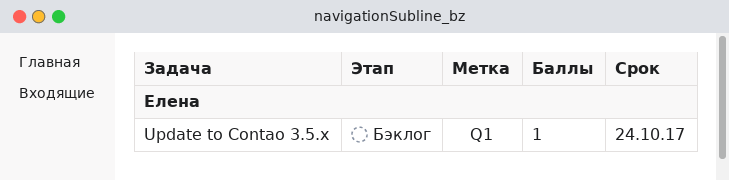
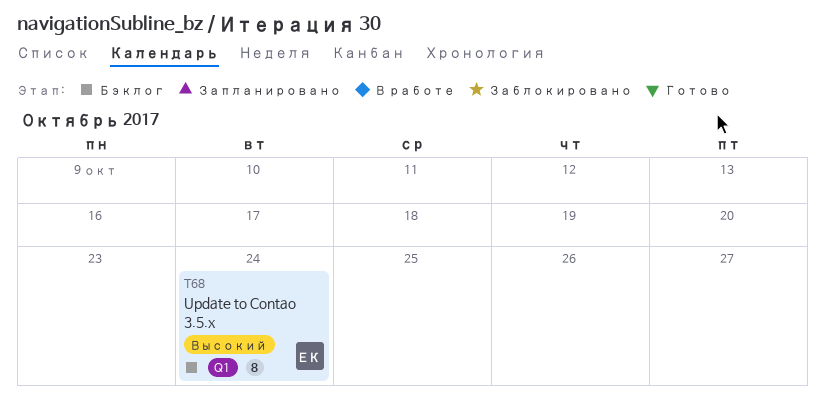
Update to Contao 3.5.x, estimate: 1 -> 8

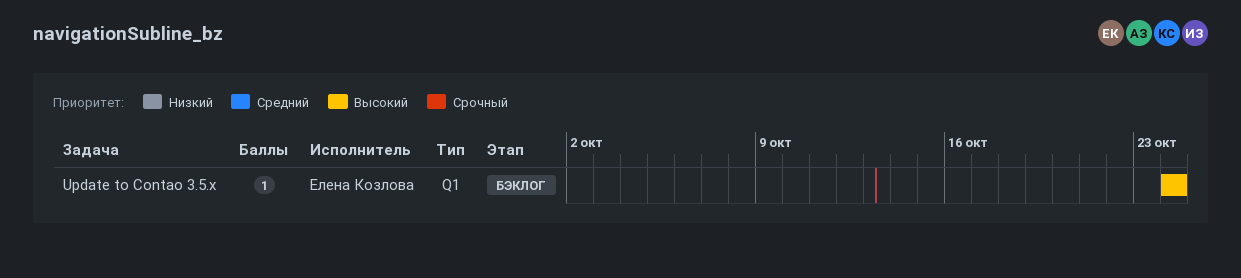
Update to Contao 3.5.x, estimate: 8 -> 1

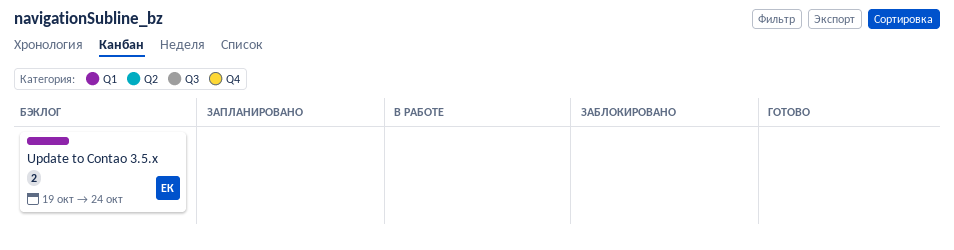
Update to Contao 3.5.x, estimate: 1 -> 2
Update to Contao 3.5.x, start: Oct 24 -> Oct 19

